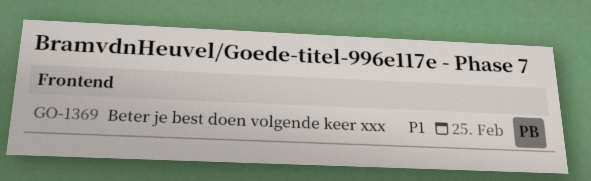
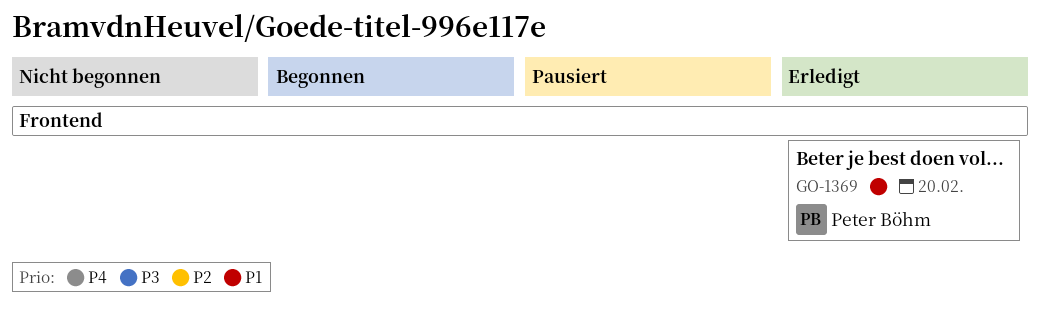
GO-1369, due: Feb 25 -> Feb 20

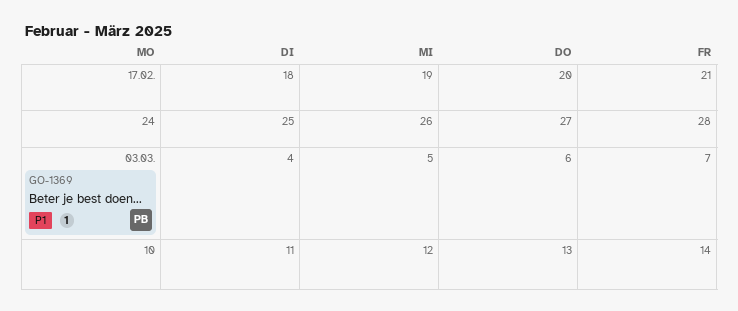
GO-1369, due: Feb 20 -> Mar 3

